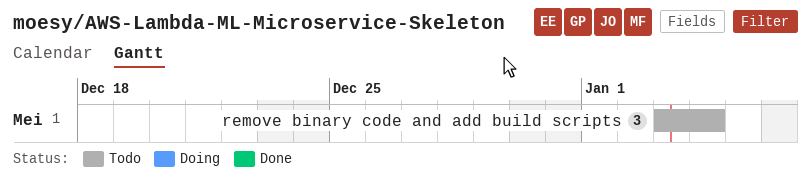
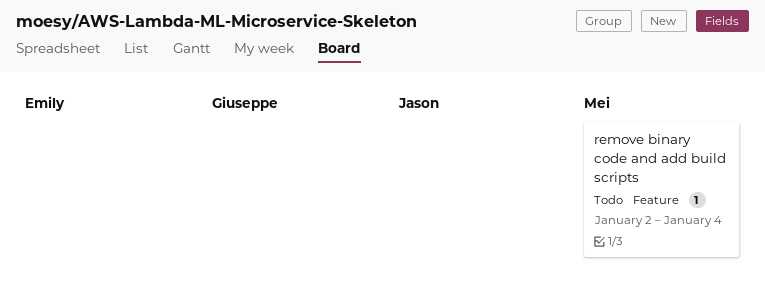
remove binary code and add build scripts, estimate: 3 -> 1
remove binary code and add build scripts, start: Jan 3 -> Jan 2

